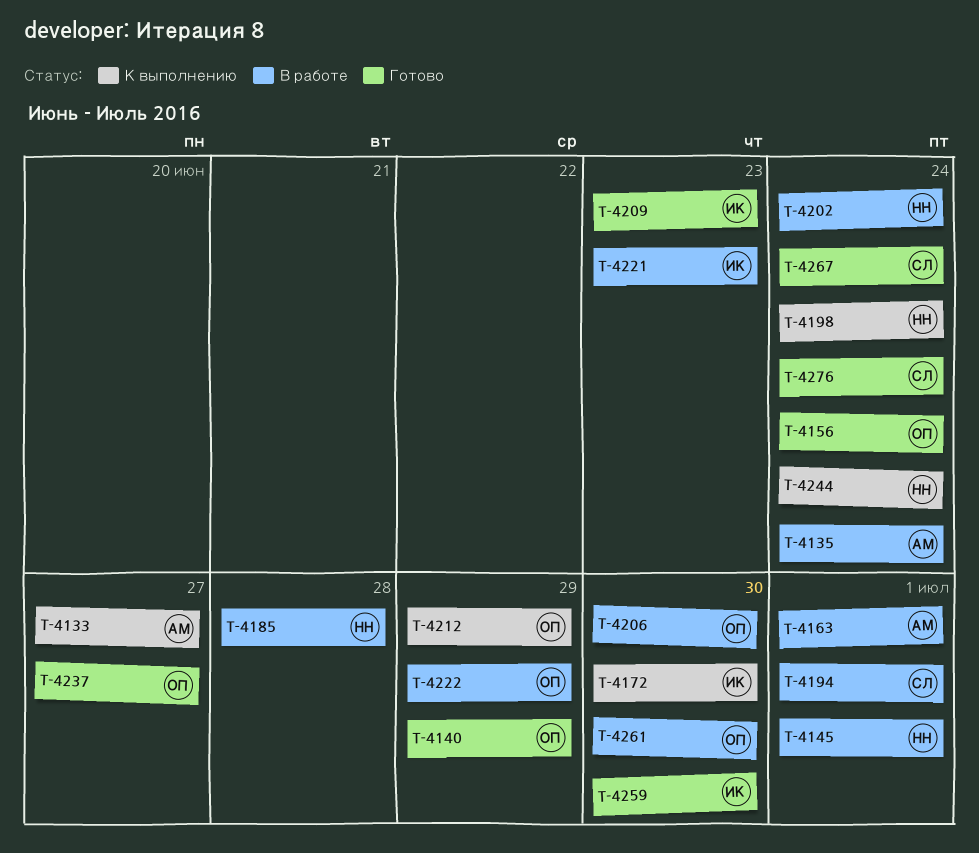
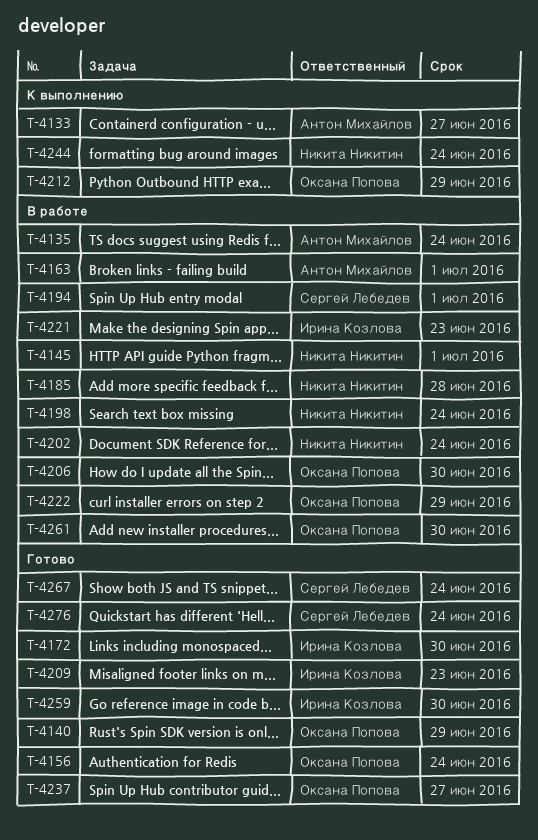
T-4172, status: К выполнению -> Готово
T-4198, status: К выполнению -> В работе

